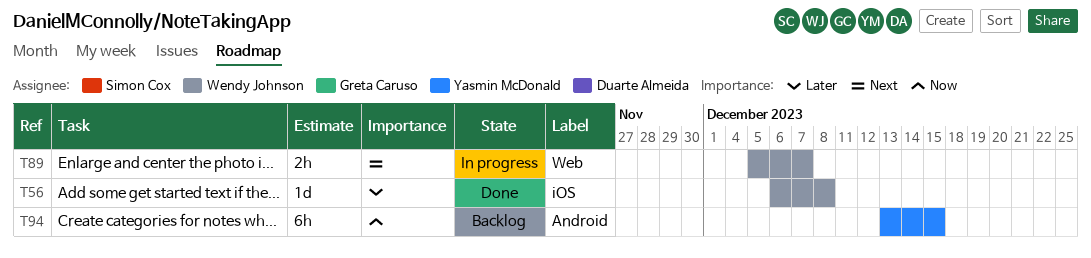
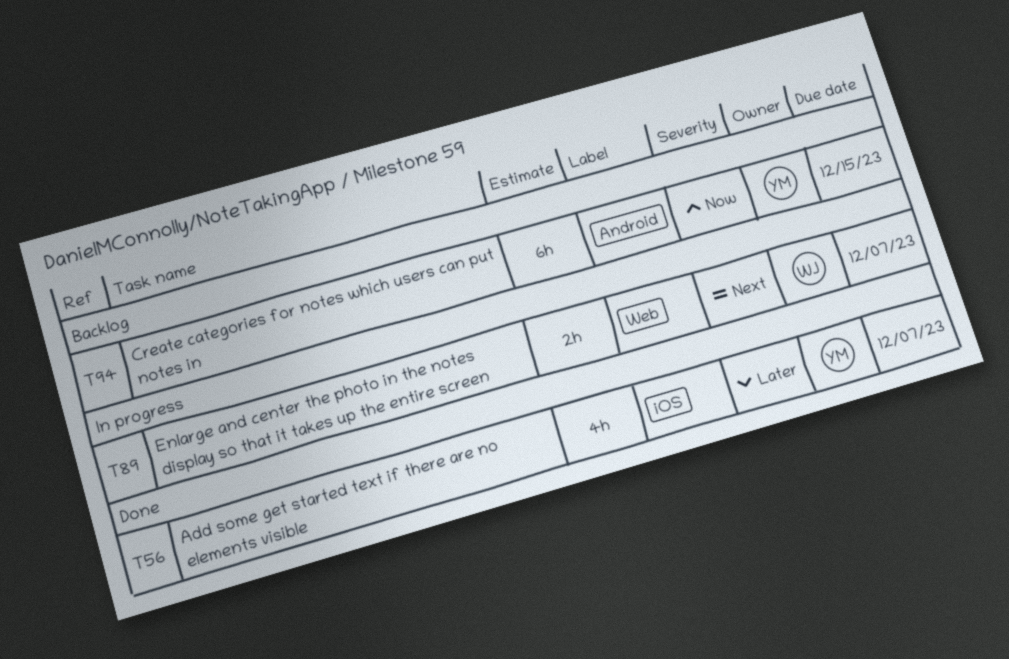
T56, owner: Wendy Johnson -> Yasmin McDonald
T56, estimate: 1d -> 4h
T56, due: Dec 8 -> Dec 7

